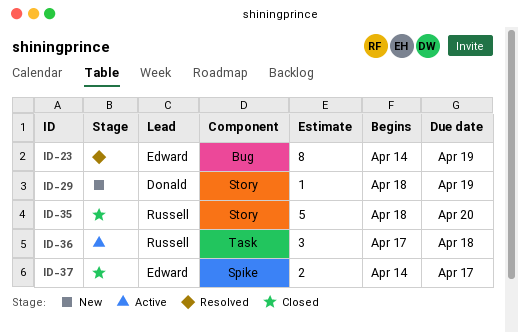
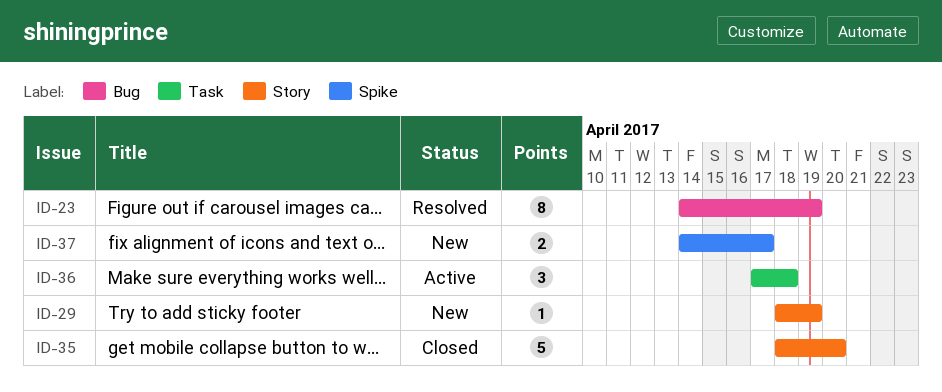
ID-37, status: Closed -> New

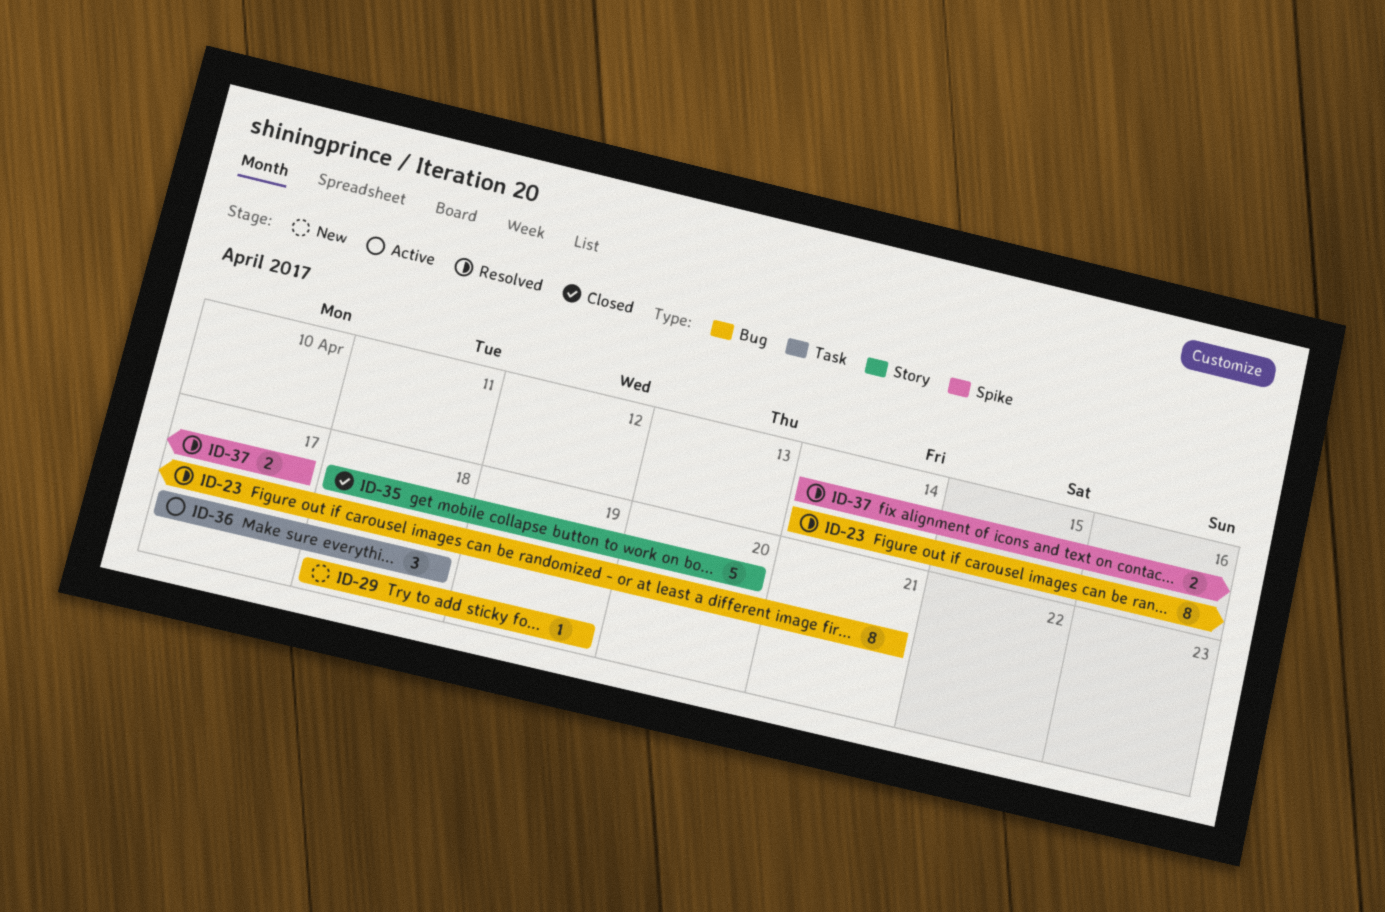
ID-23, due: Apr 19 -> Apr 21
ID-29, label: Story -> Bug
ID-37, status: New -> Resolved

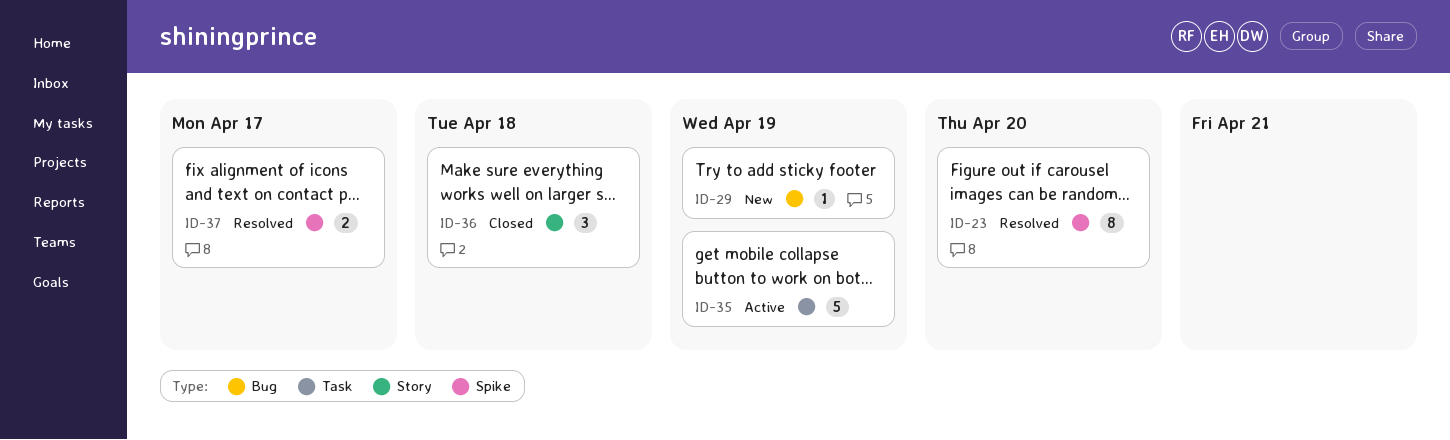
ID-23, label: Bug -> Spike
ID-23, due: Apr 21 -> Apr 20
ID-35, status: Closed -> Active
ID-35, label: Story -> Task
ID-35, due: Apr 20 -> Apr 19
ID-36, status: Active -> Closed
ID-36, label: Task -> Story

